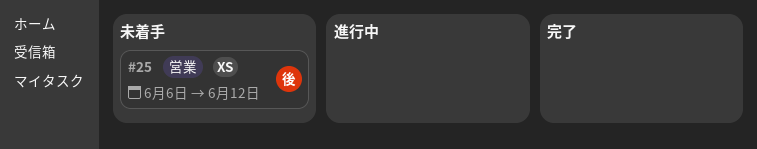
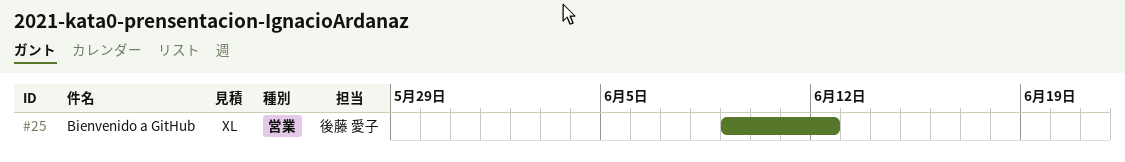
#25, estimate: XS -> XL
#25, start: Jun 6 -> Jun 9

